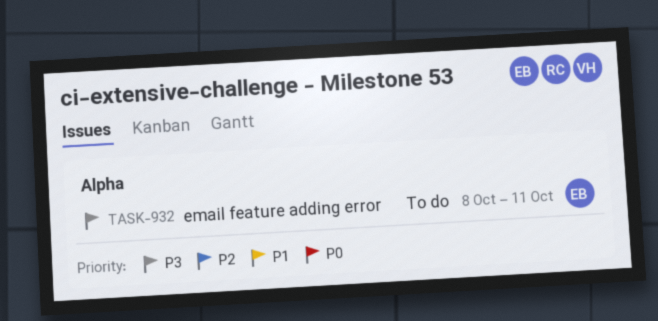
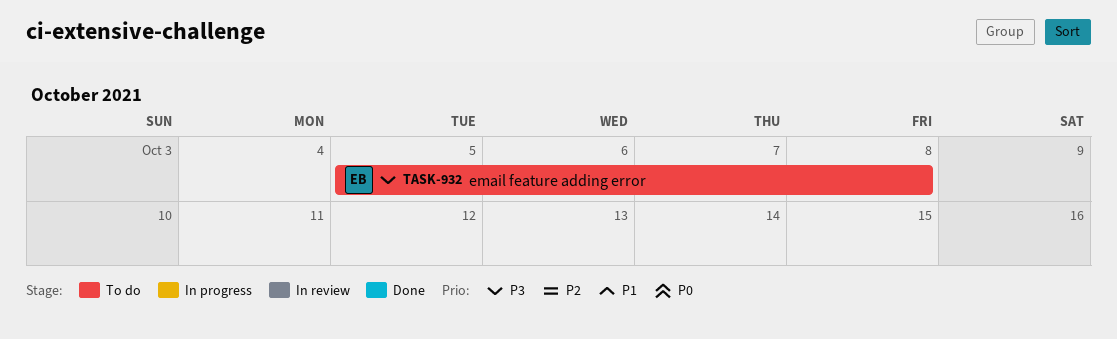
TASK-932, start: Oct 8 -> Oct 5
TASK-932, due: Oct 11 -> Oct 8

